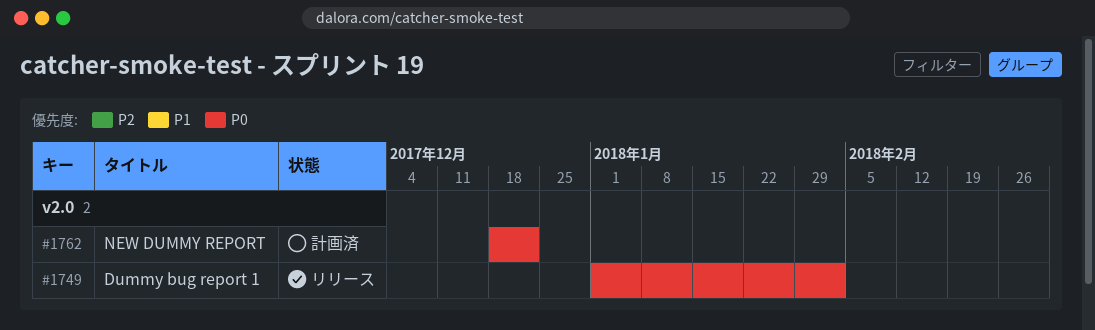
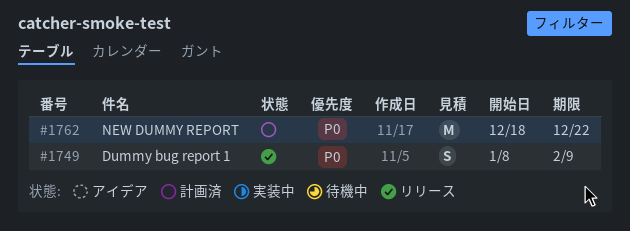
#1749, start: Jan 1 -> Jan 8
#1749, due: Feb 2 -> Feb 9

